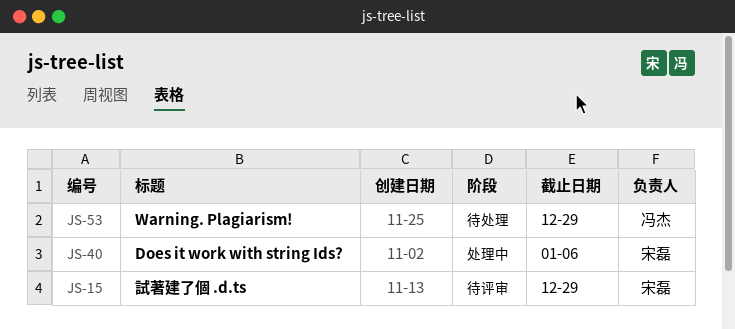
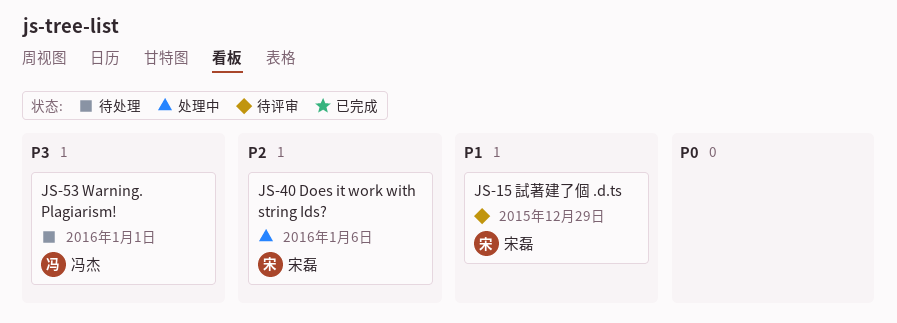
JS-53, due: Dec 29 -> Jan 1

